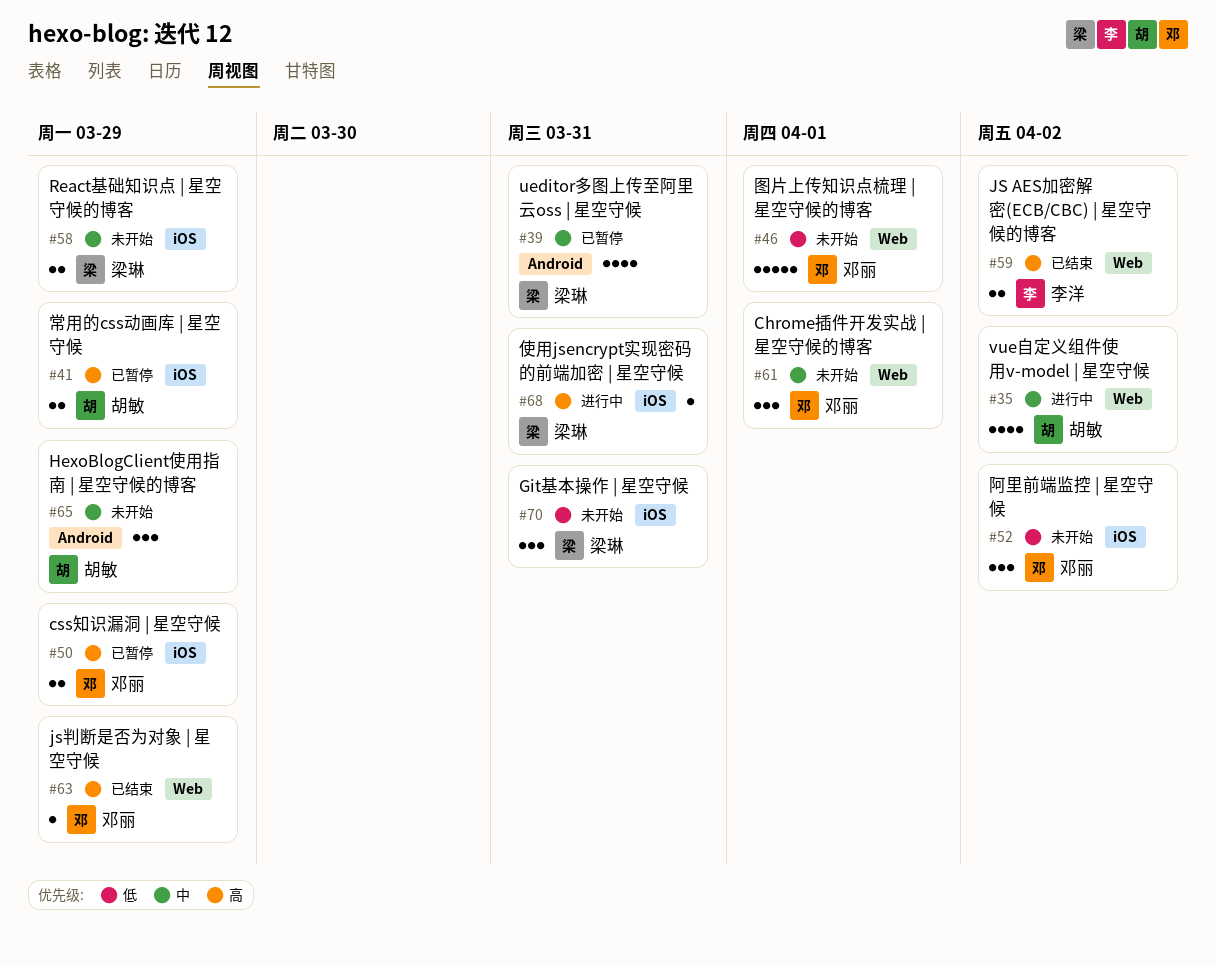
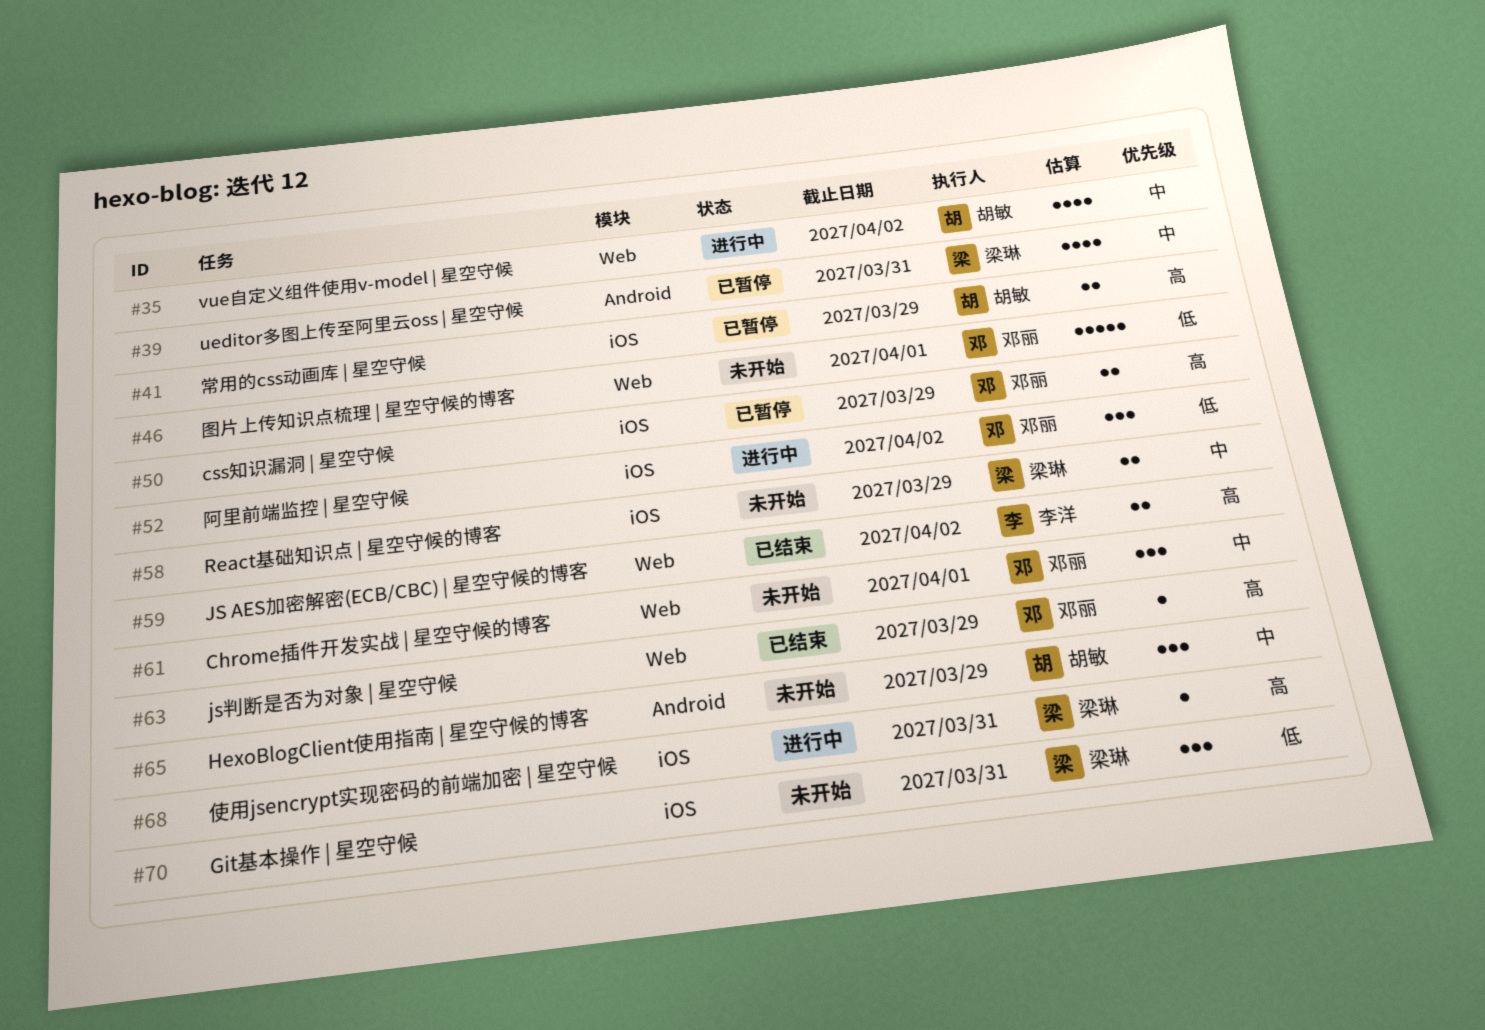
#52, status: 未开始 -> 进行中

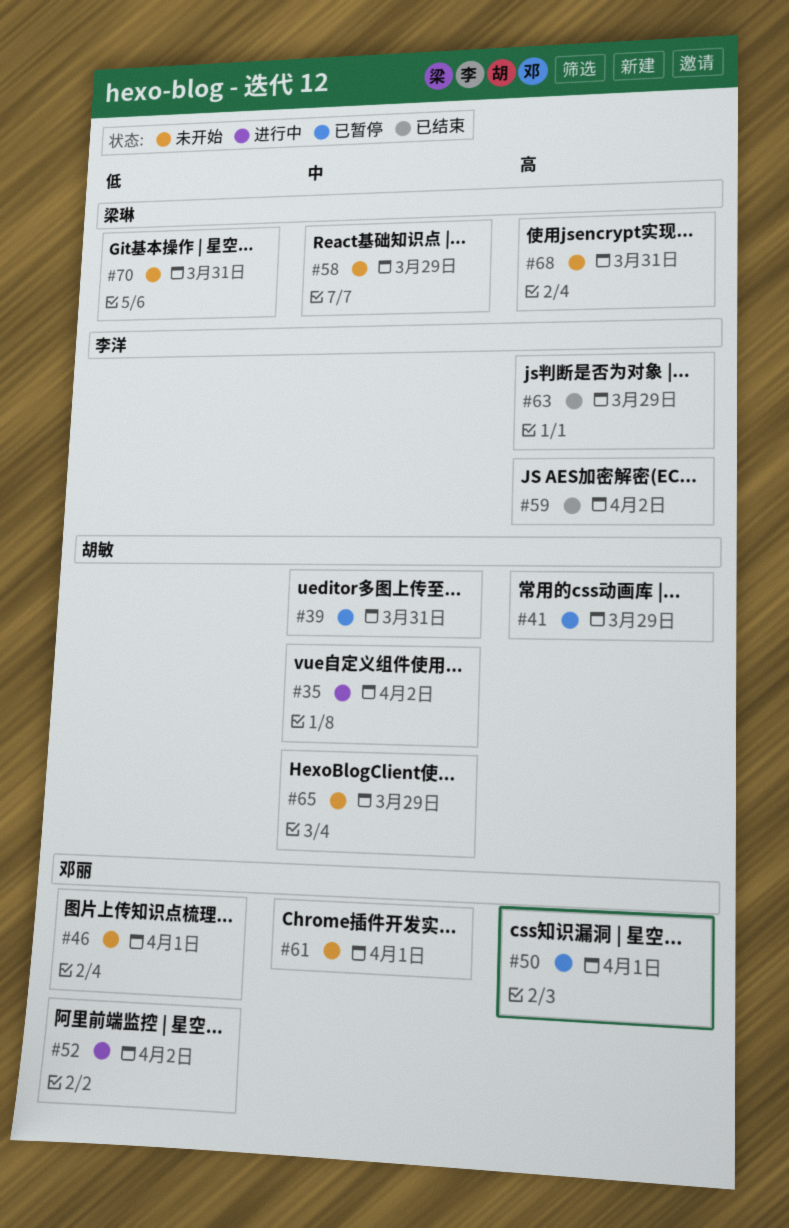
#39, owner: 梁琳 -> 胡敏
#50, due: Mar 29 -> Apr 1
#63, owner: 邓丽 -> 李洋
#68, status: 进行中 -> 未开始

